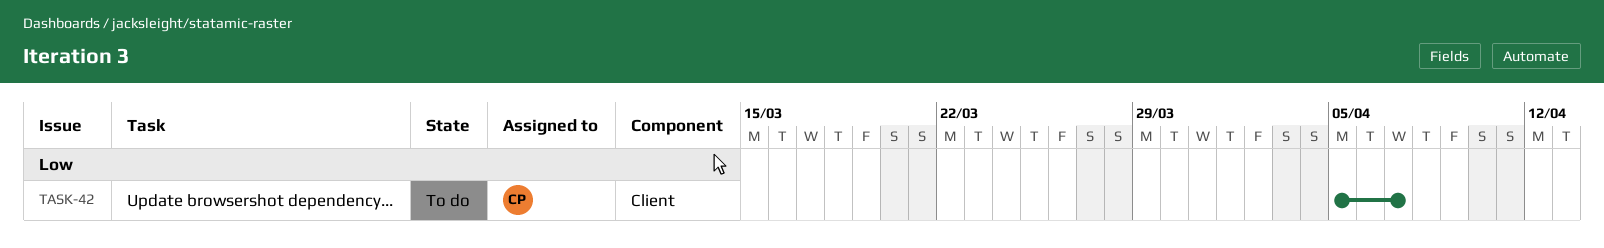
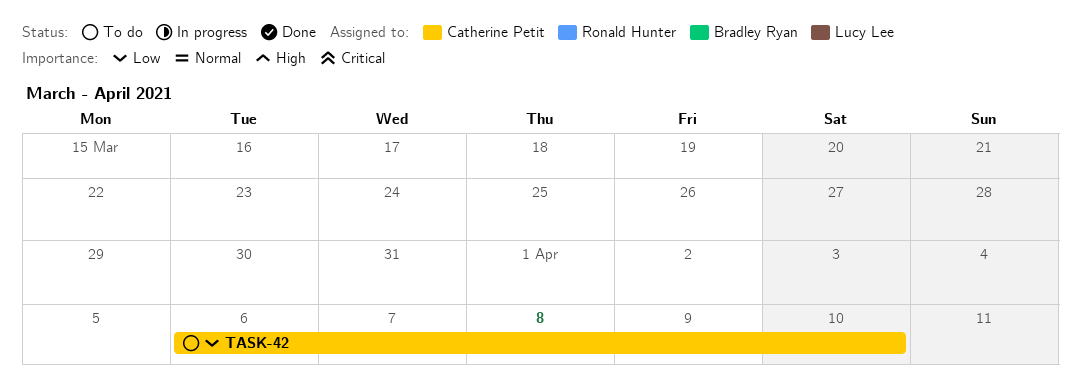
TASK-42, start: Apr 5 -> Apr 6
TASK-42, due: Apr 7 -> Apr 10

